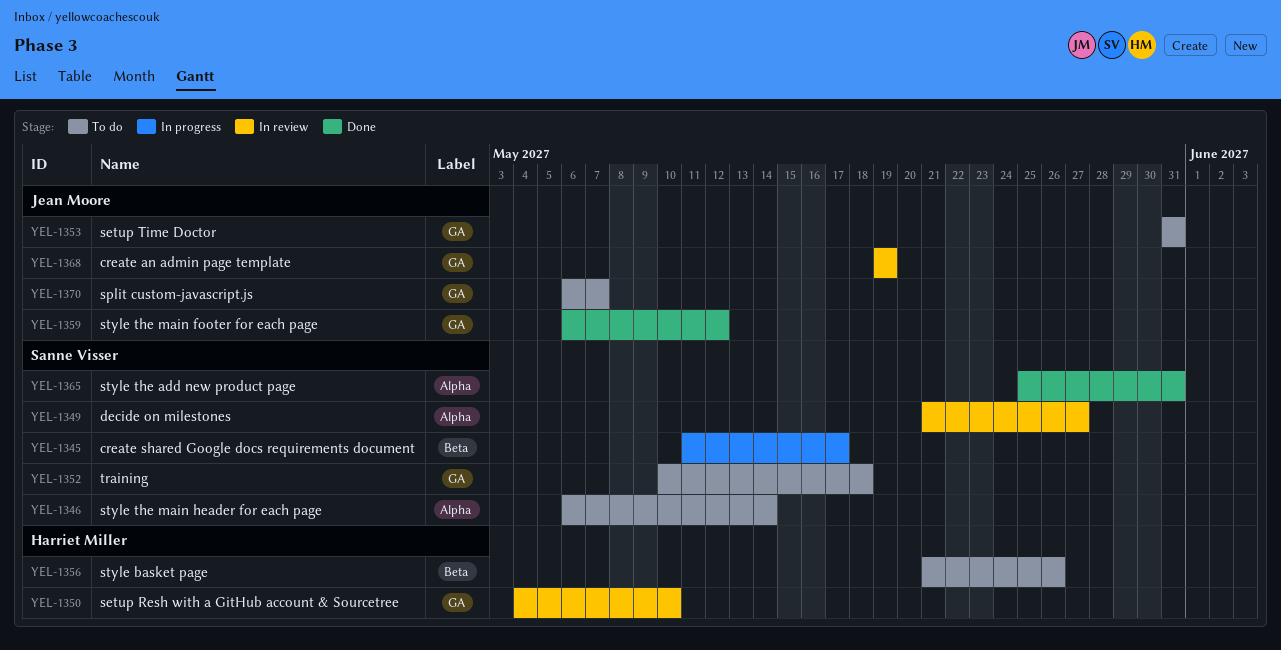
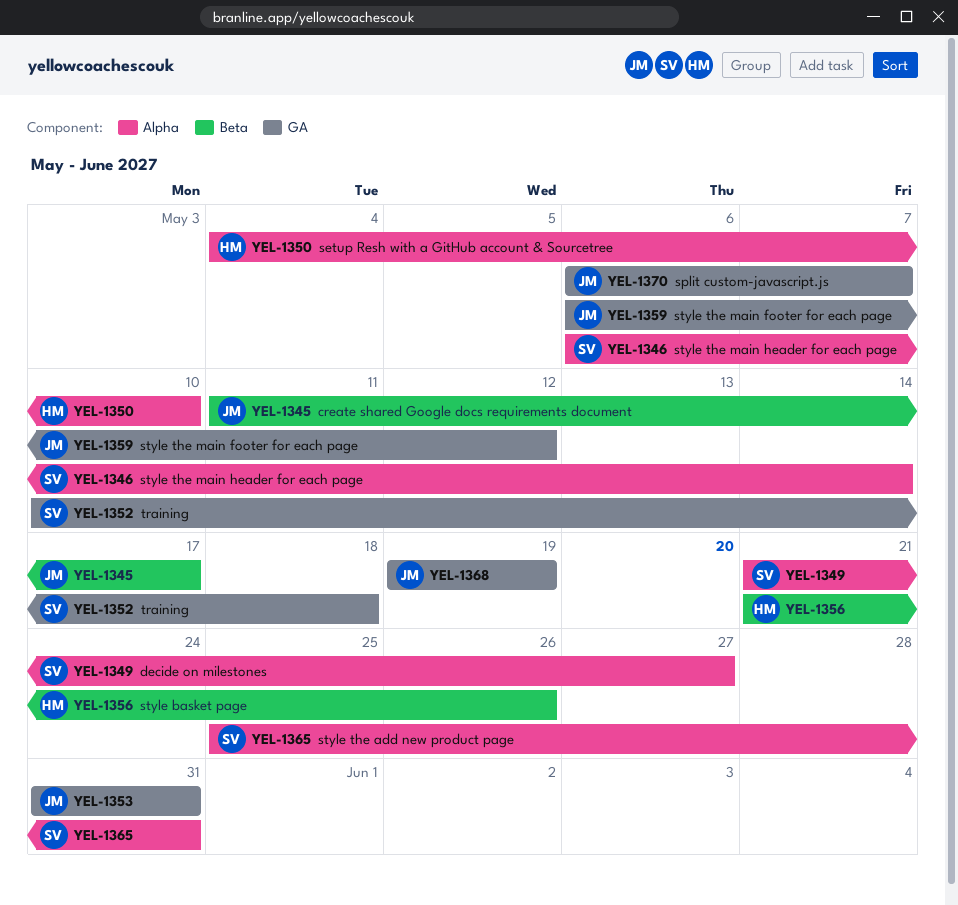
YEL-1345, owner: Sanne Visser -> Jean Moore
YEL-1350, label: GA -> Alpha

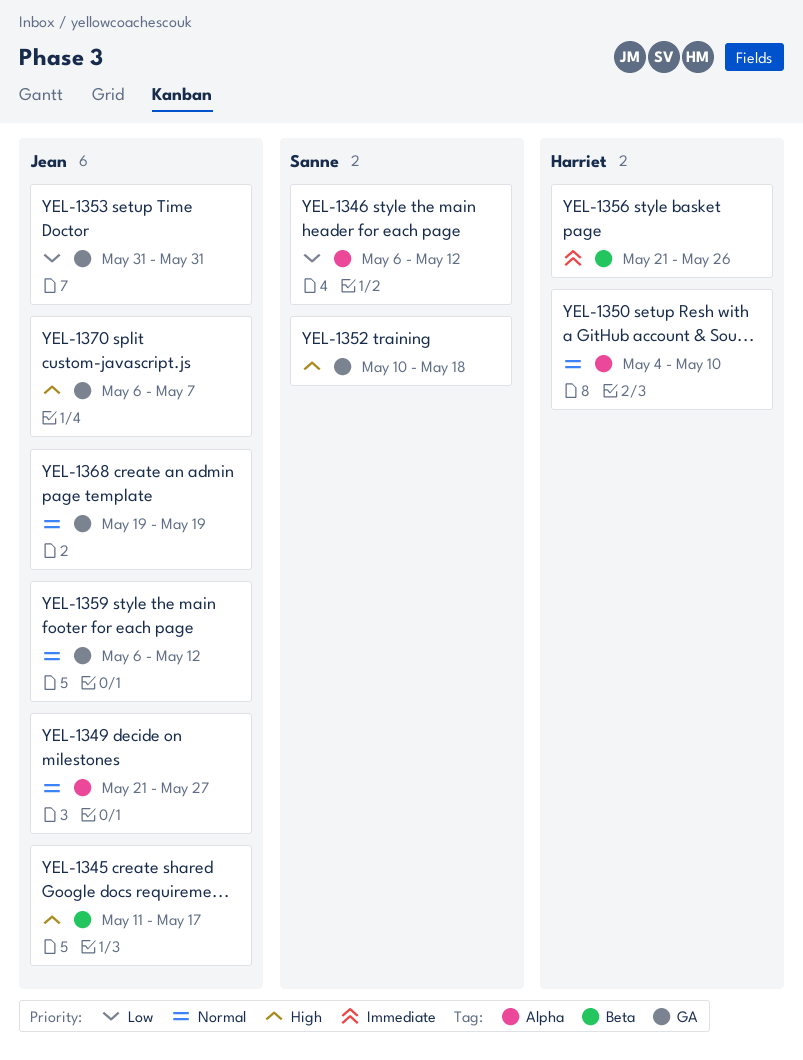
YEL-1346, due: May 14 -> May 12
YEL-1349, owner: Sanne -> Jean
YEL-1365: present -> none

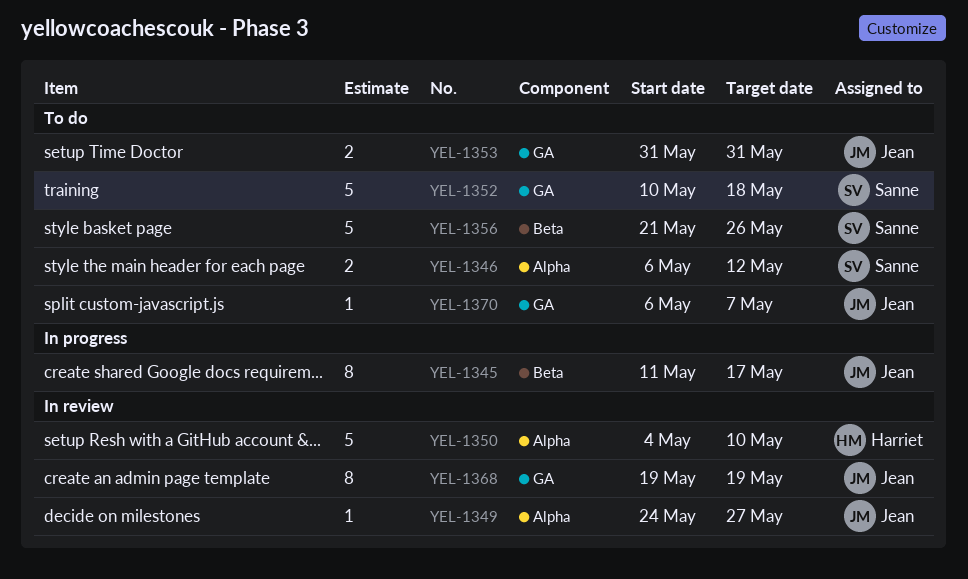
YEL-1349, start: May 21 -> May 24
YEL-1356, owner: Harriet -> Sanne
YEL-1359: present -> none

